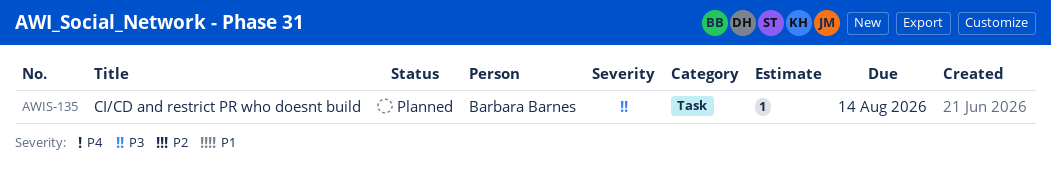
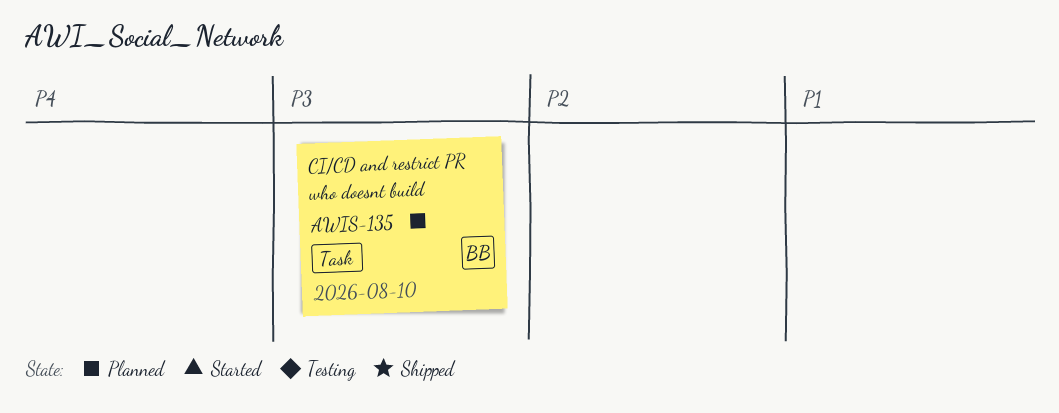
AWIS-135, due: Aug 14 -> Aug 10

